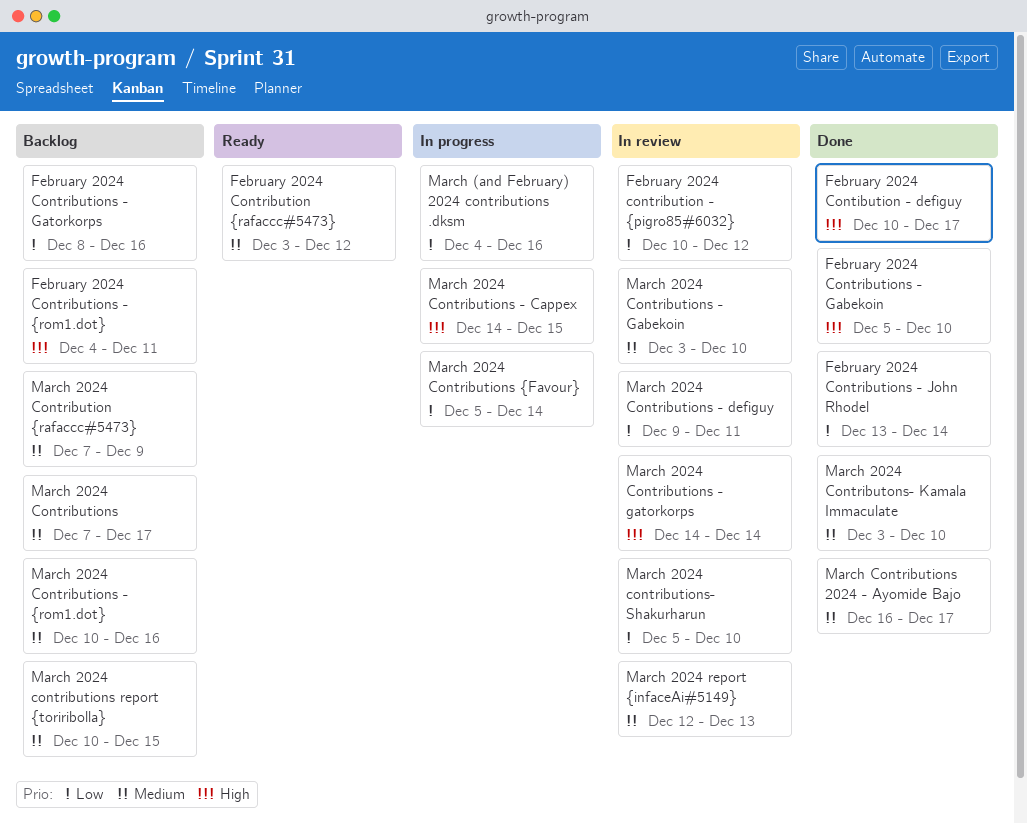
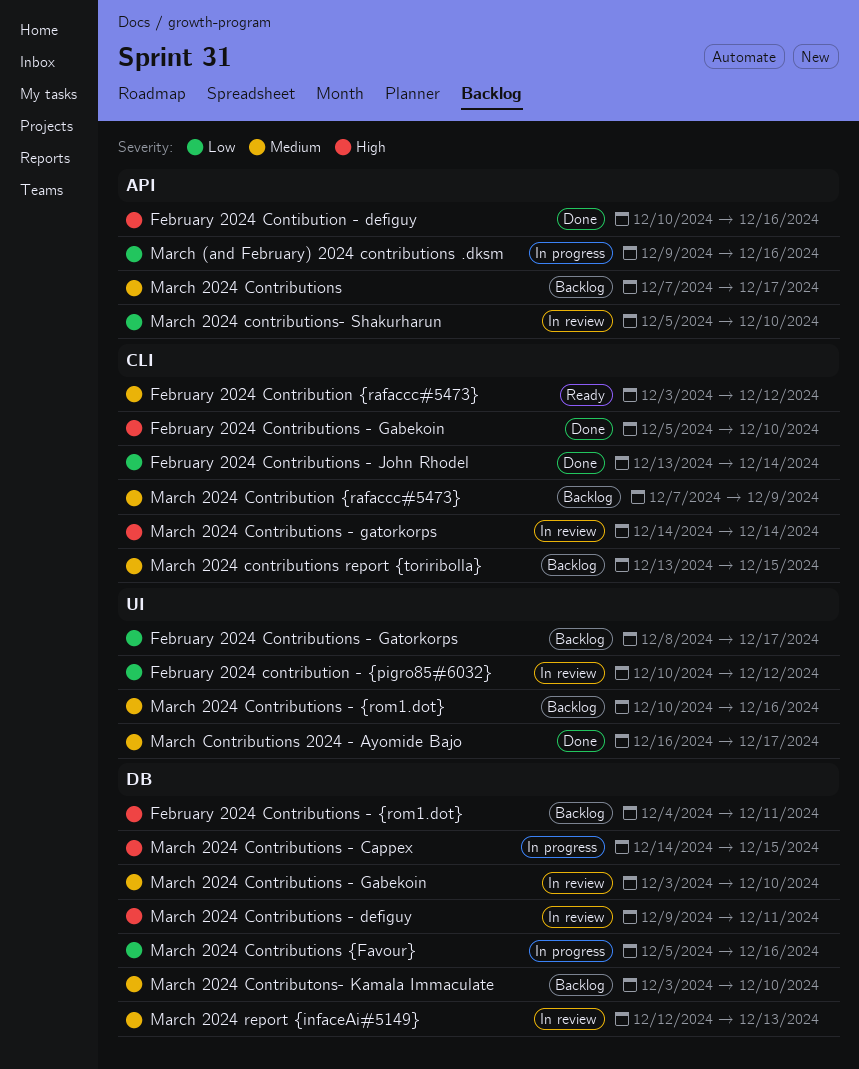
February 2024 Contibution - defiguy, due: Dec 17 -> Dec 16
February 2024 Contributions - Gatorkorps, due: Dec 16 -> Dec 17
March (and February) 2024 contributions .dksm, start: Dec 4 -> Dec 9
March 2024 Contributions - defiguy, priority: Low -> High
March 2024 contributions report {toriribolla}, start: Dec 10 -> Dec 13
March 2024 Contributions {Favour}, due: Dec 14 -> Dec 16
March 2024 Contributons- Kamala Immaculate, status: Done -> Backlog

